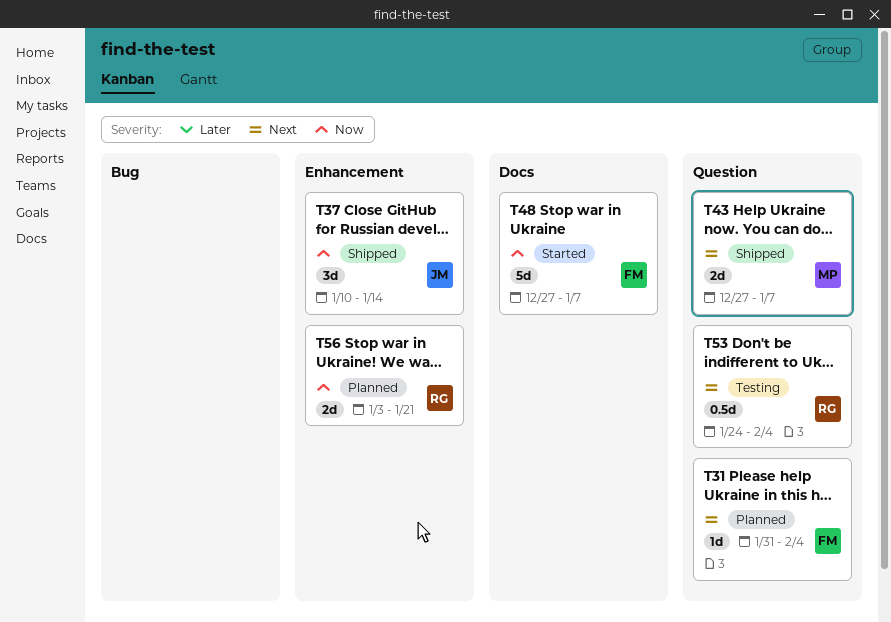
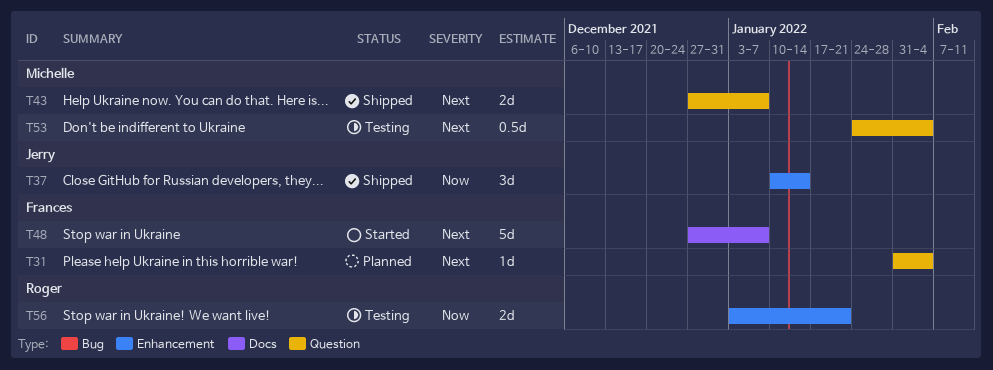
T48, priority: Now -> Next
T53, owner: Roger -> Michelle
T56, status: Planned -> Testing

